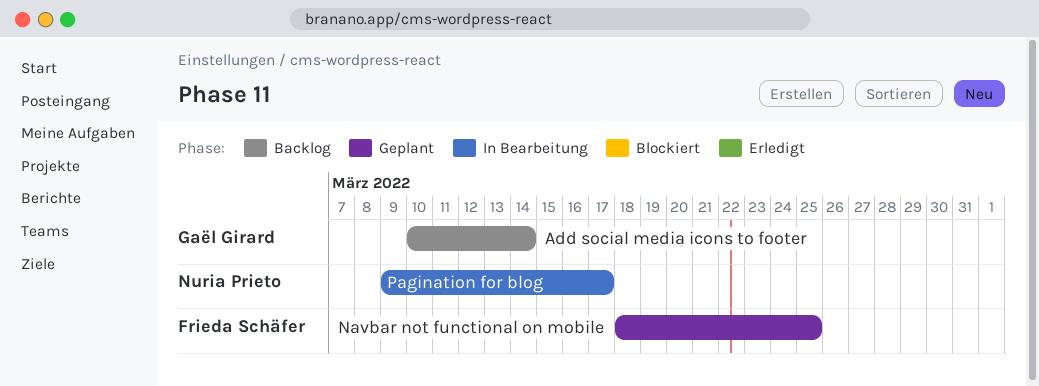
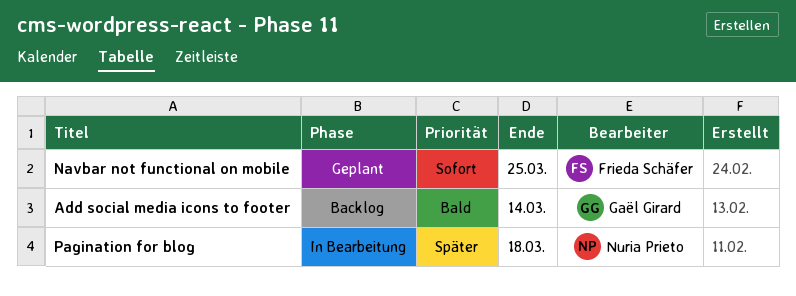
Pagination for blog, due: Mar 17 -> Mar 18

